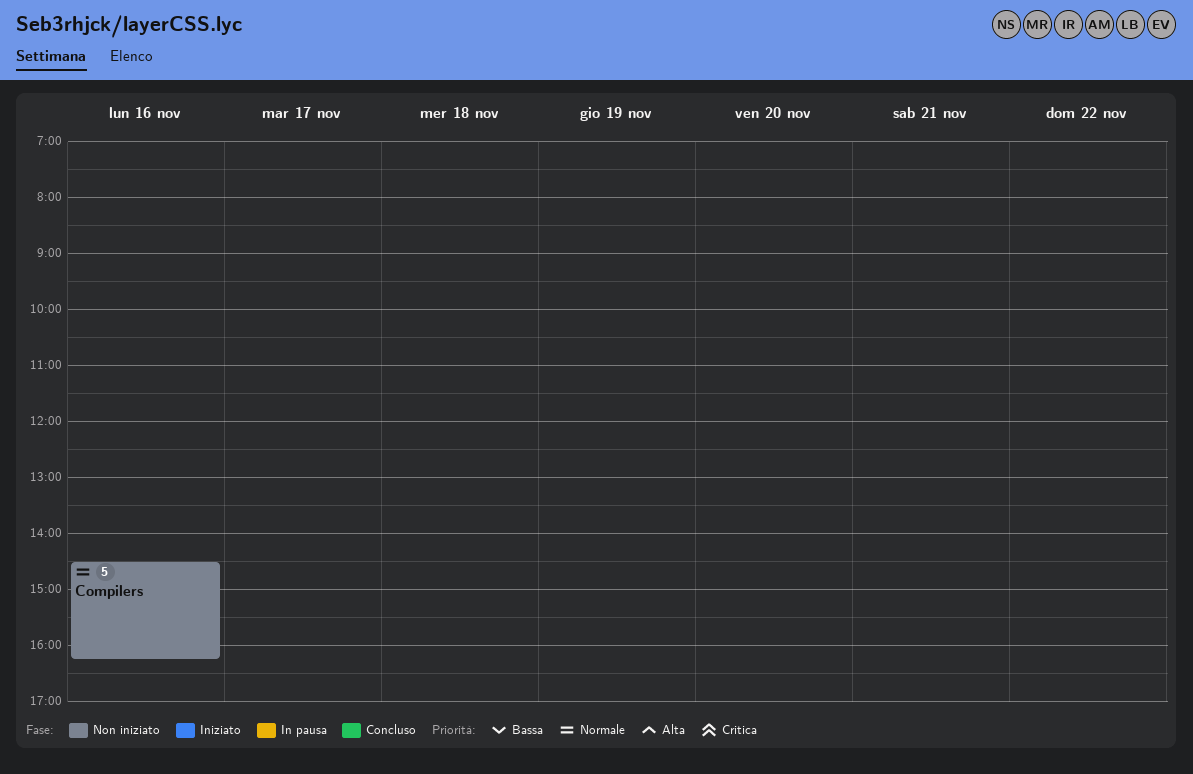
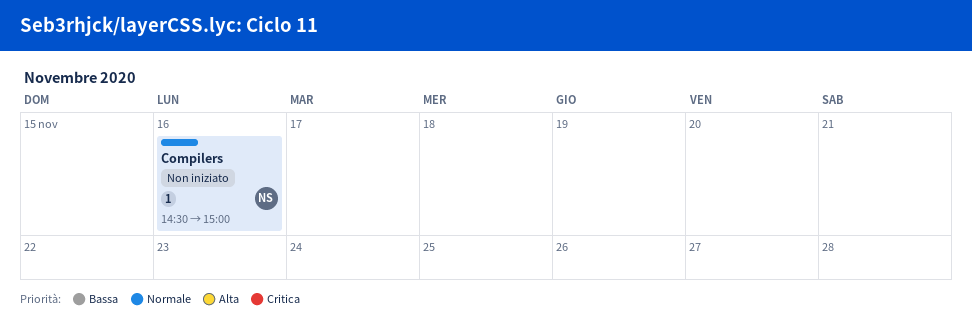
Compilers, estimate: 5 -> 1
Compilers, ends: 16:15 -> 15:00

